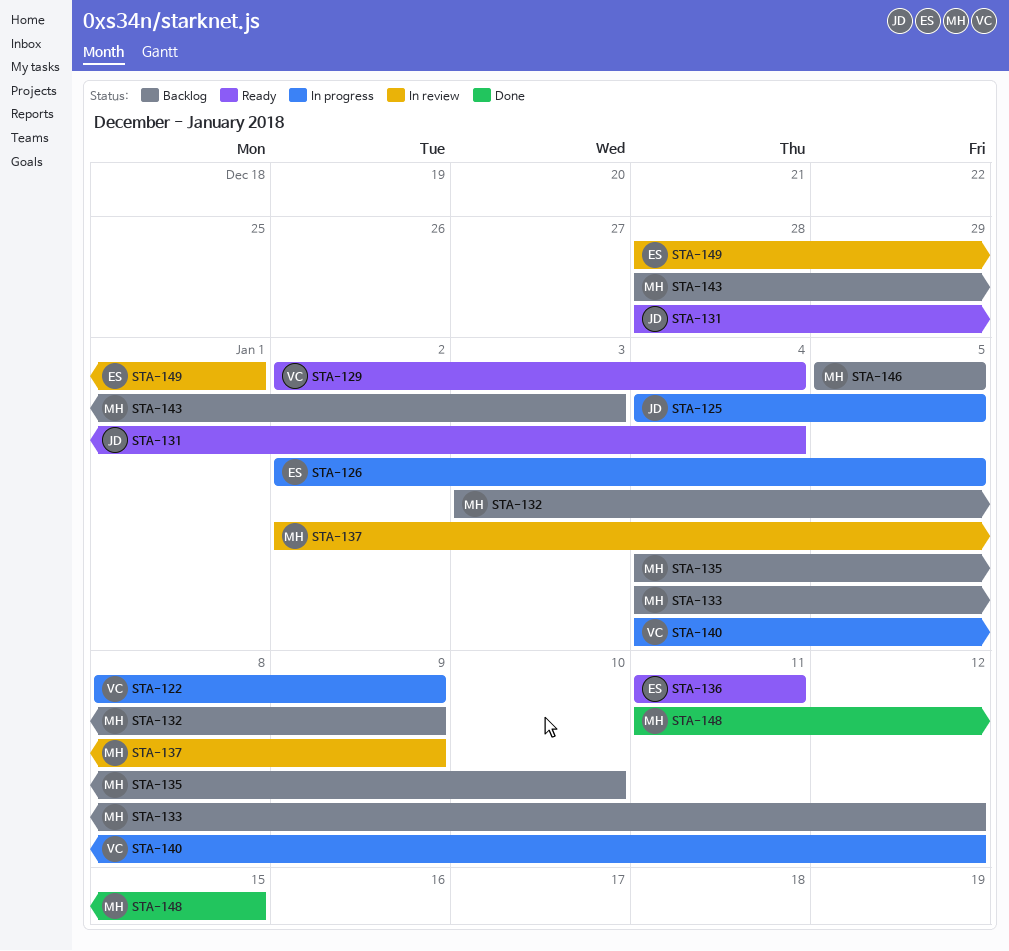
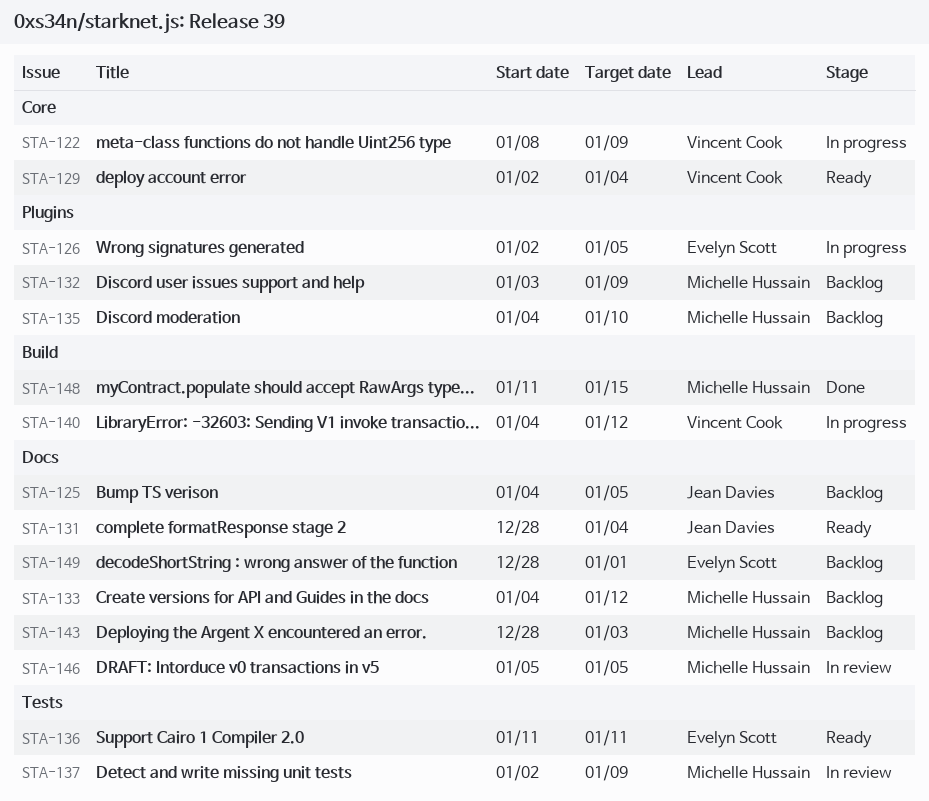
STA-125, status: In progress -> Backlog
STA-146, status: Backlog -> In review
STA-149, status: In review -> Backlog

